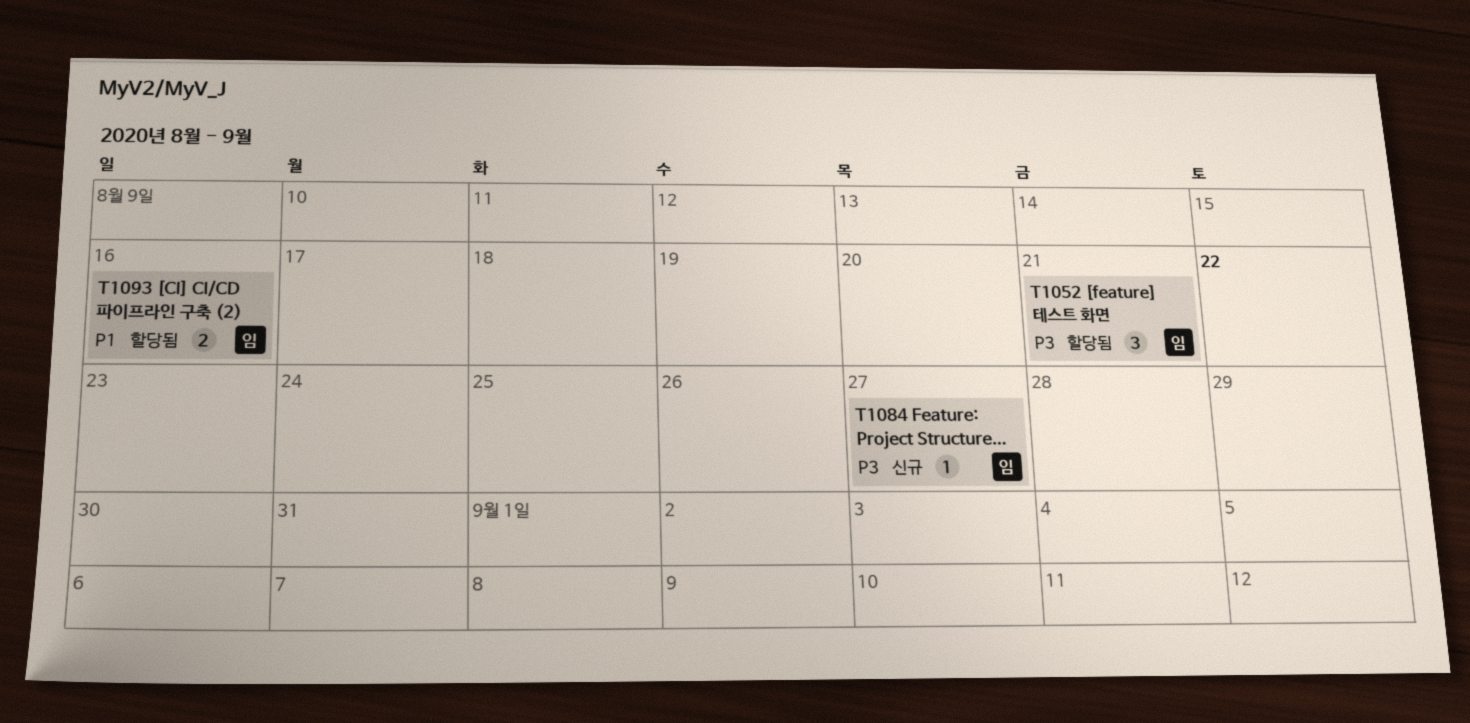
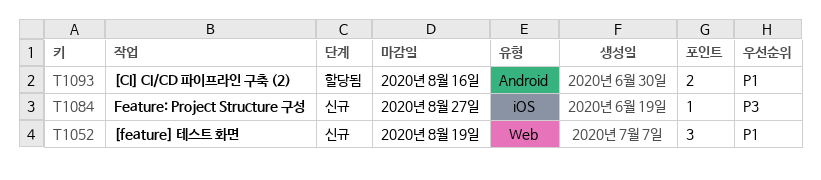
T1052, status: 할당됨 -> 신규
T1052, priority: P3 -> P1
T1052, due: Aug 21 -> Aug 19

